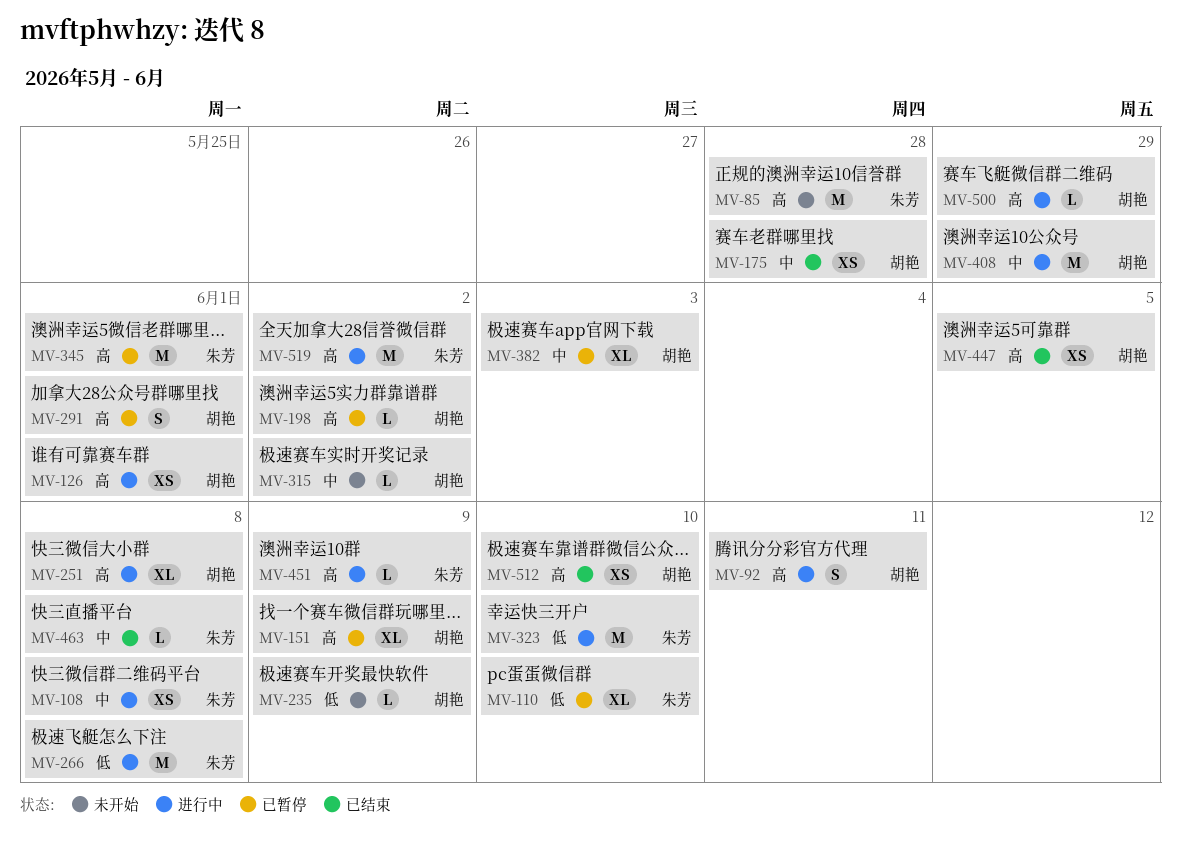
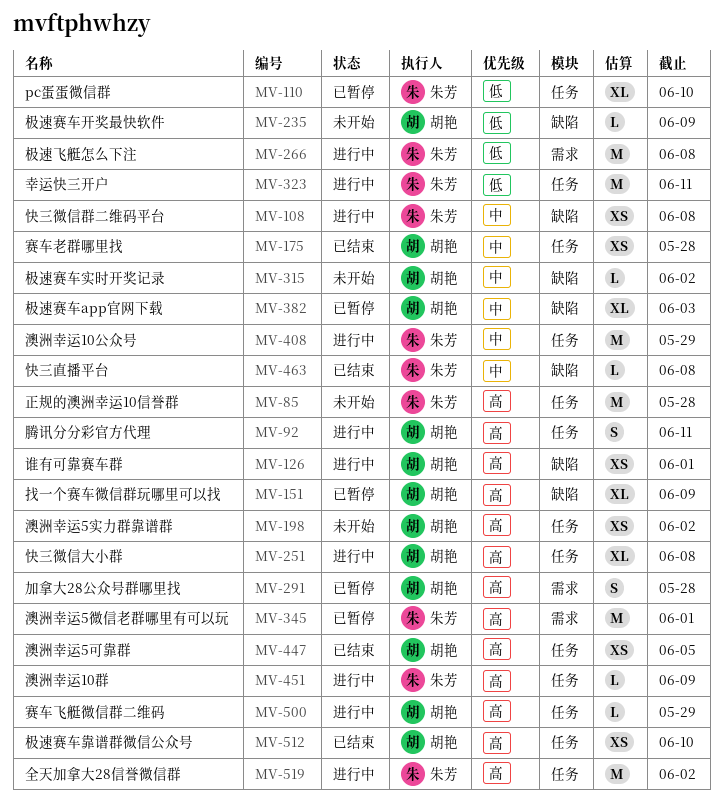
MV-198, status: 已暂停 -> 未开始
MV-198, estimate: L -> XS
MV-291, due: Jun 1 -> May 28
MV-323, due: Jun 10 -> Jun 11
MV-408, owner: 胡艳 -> 朱芳

